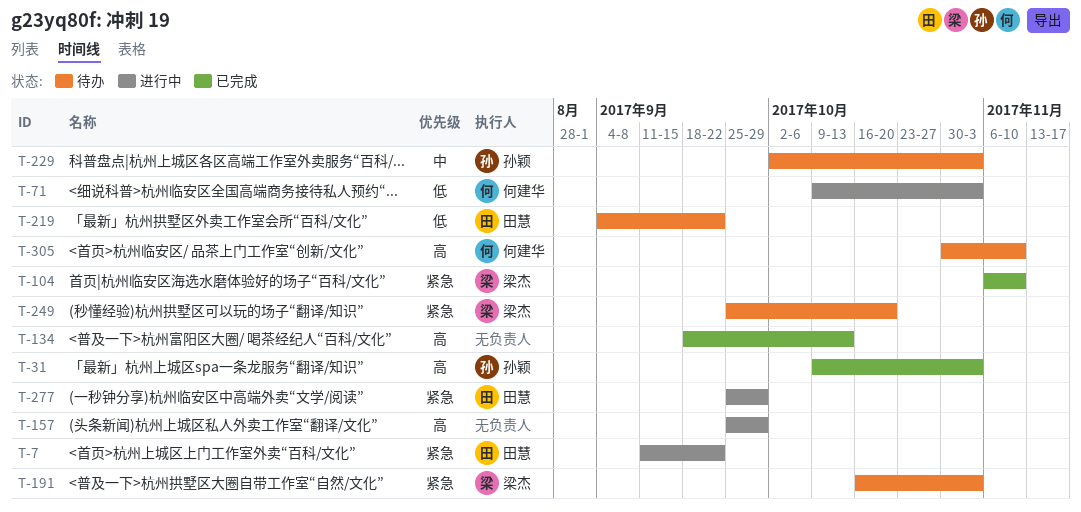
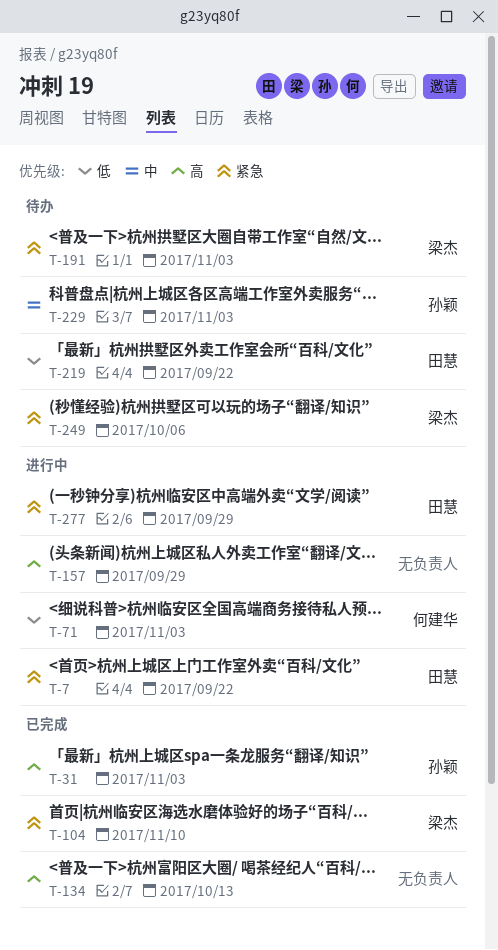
T-249, due: Oct 20 -> Oct 6
T-305: present -> none

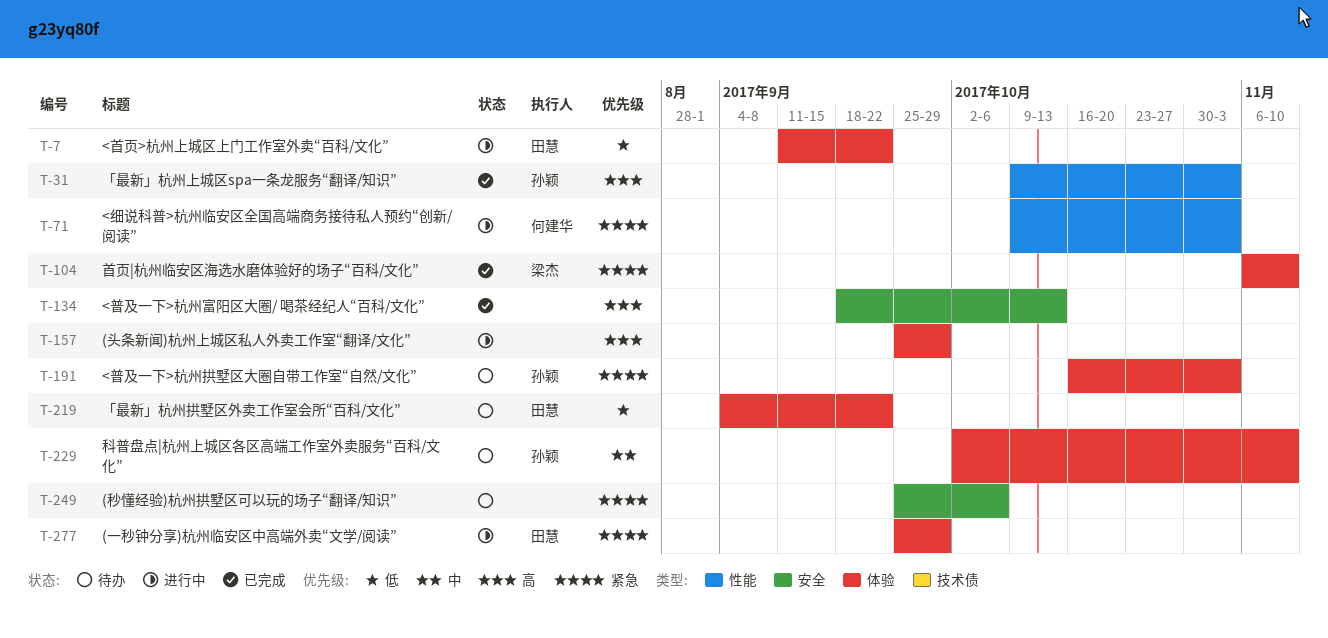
T-7, priority: 紧急 -> 低
T-71, priority: 低 -> 紧急
T-191, owner: 梁杰 -> 孙颖
T-229, due: Nov 3 -> Nov 10
T-249, owner: 梁杰 -> none

